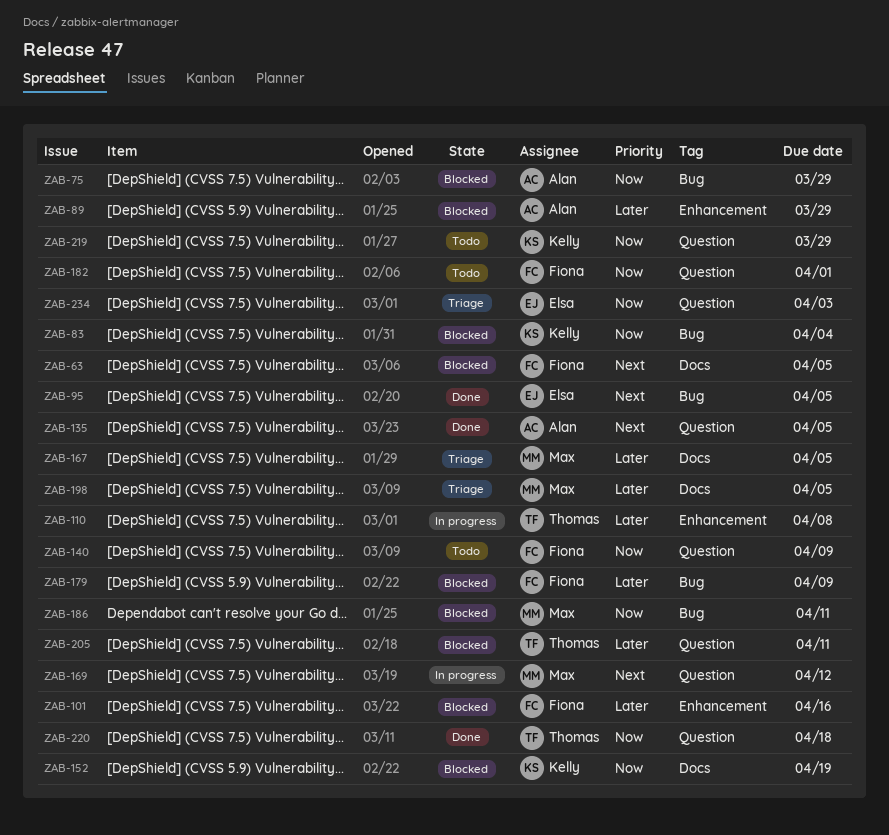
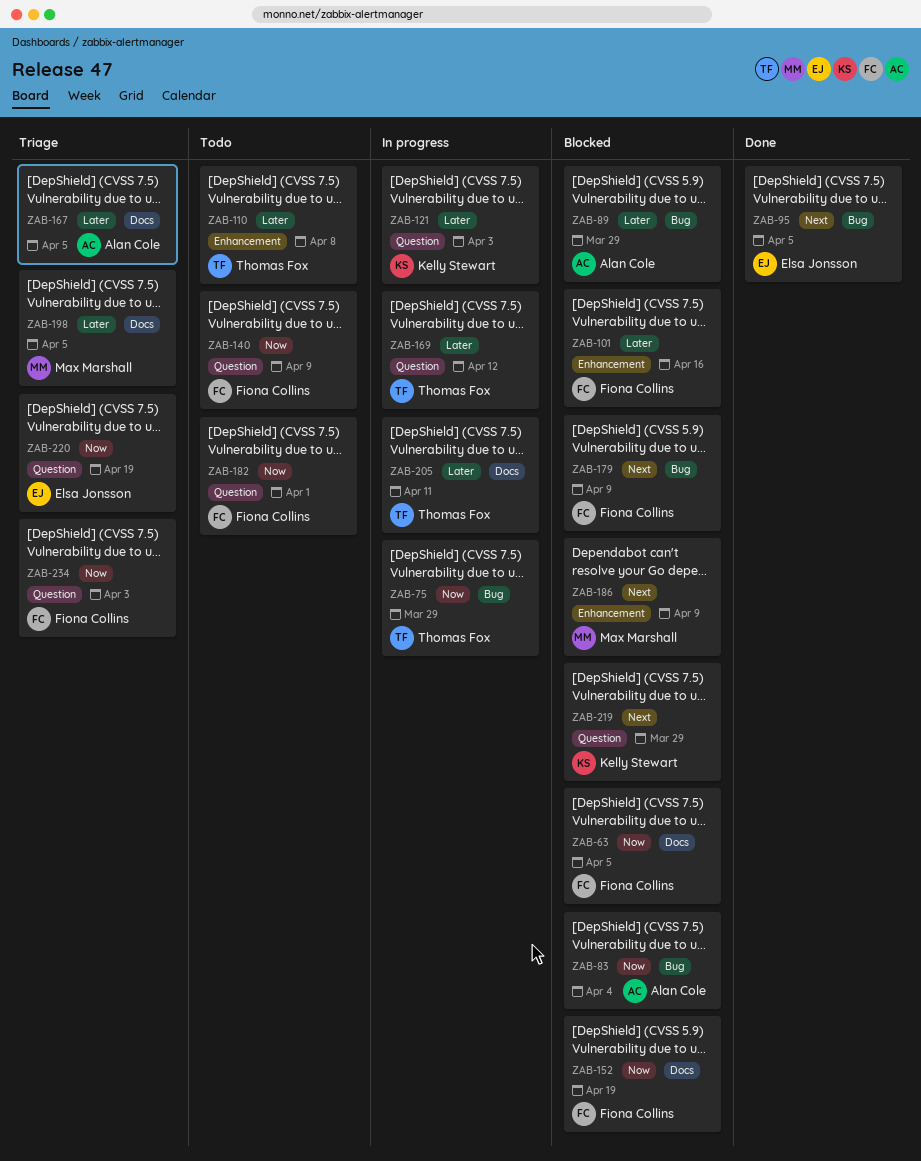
ZAB-63, priority: Next -> Now
ZAB-75, status: Blocked -> In progress
ZAB-75, owner: Alan Cole -> Thomas Fox
ZAB-83, owner: Kelly Stewart -> Alan Cole
ZAB-89, label: Enhancement -> Bug
ZAB-110, status: In progress -> Todo
ZAB-121: none -> present
ZAB-135: present -> none
ZAB-152, owner: Kelly Stewart -> Fiona Collins
ZAB-167, owner: Max Marshall -> Alan Cole
ZAB-169, owner: Max Marshall -> Thomas Fox
ZAB-169, priority: Next -> Later
ZAB-179, priority: Later -> Next
ZAB-186, priority: Now -> Next
ZAB-186, label: Bug -> Enhancement
ZAB-186, due: Apr 11 -> Apr 9
ZAB-205, status: Blocked -> In progress
ZAB-205, label: Question -> Docs
ZAB-219, status: Todo -> Blocked
ZAB-219, priority: Now -> Next
ZAB-220, status: Done -> Triage
ZAB-220, owner: Thomas Fox -> Elsa Jonsson
ZAB-220, due: Apr 18 -> Apr 19
ZAB-234, owner: Elsa Jonsson -> Fiona Collins

